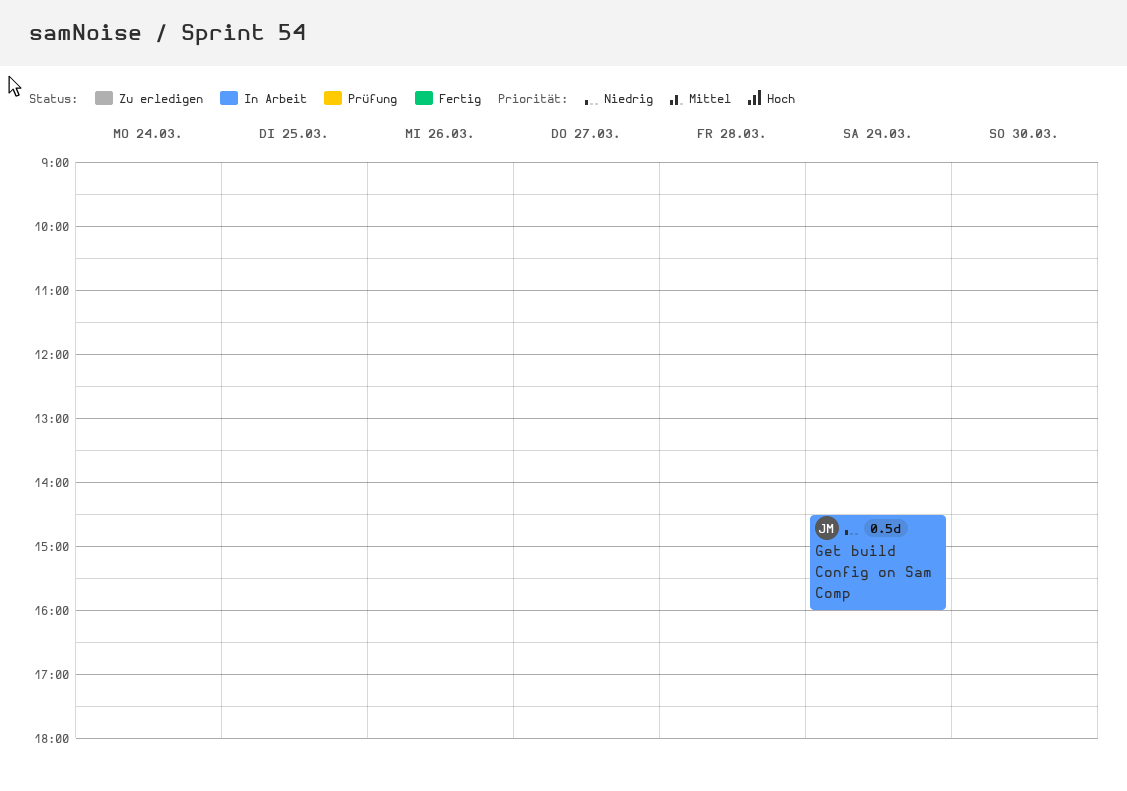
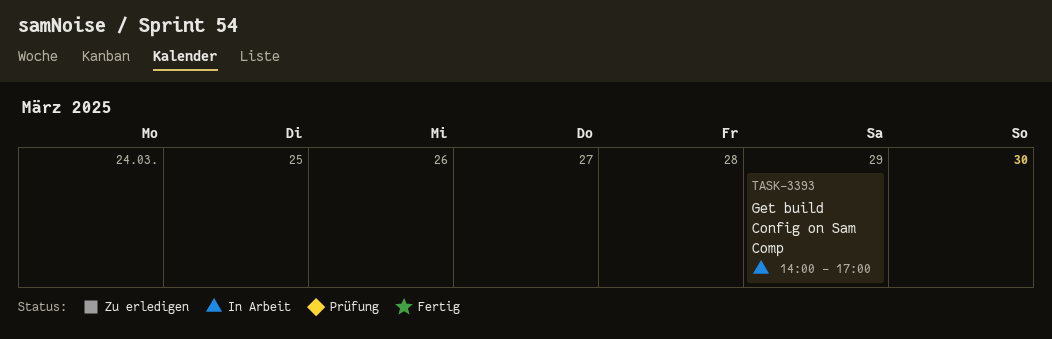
Get build Config on Sam Comp, begins: 14:30 -> 14:00
Get build Config on Sam Comp, ends: 16:00 -> 17:00

